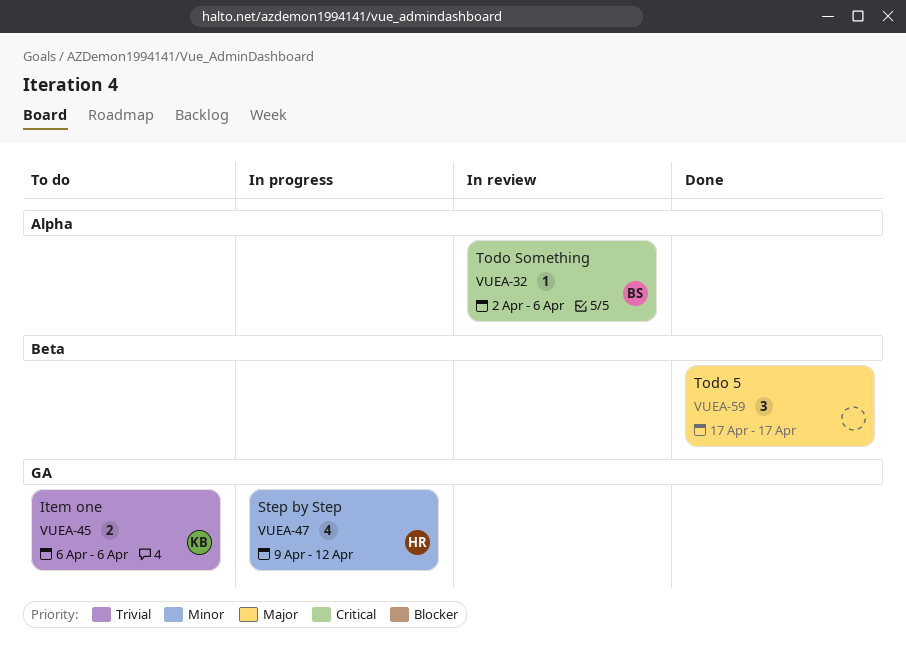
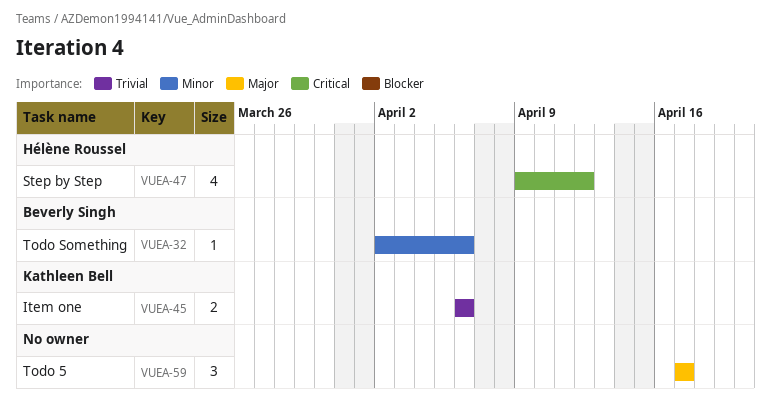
VUEA-32, priority: Critical -> Minor
VUEA-47, priority: Minor -> Critical

